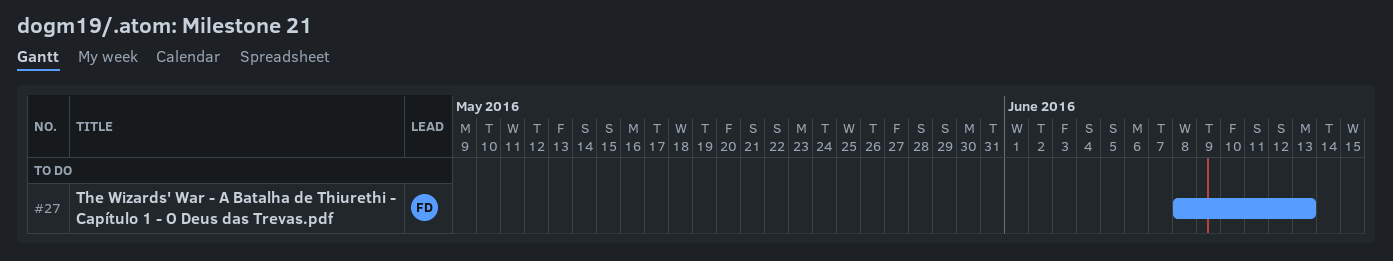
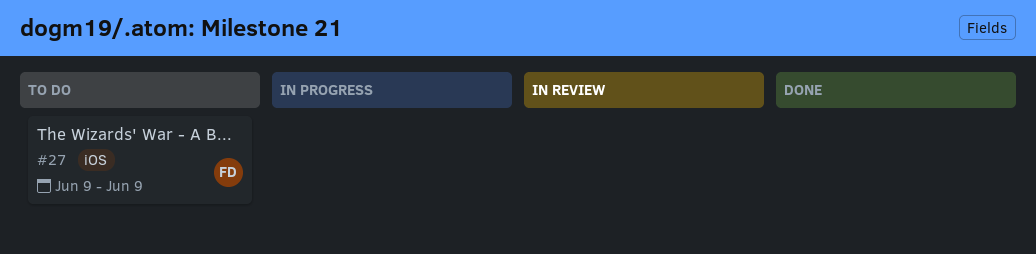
#27, start: Jun 8 -> Jun 9
#27, due: Jun 13 -> Jun 9

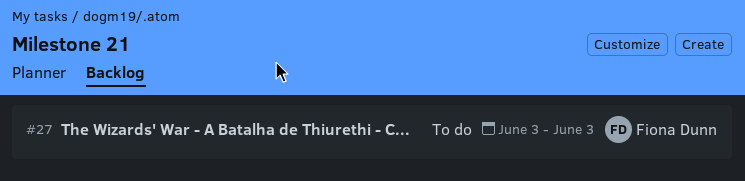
#27, start: Jun 9 -> Jun 3
#27, due: Jun 9 -> Jun 3

